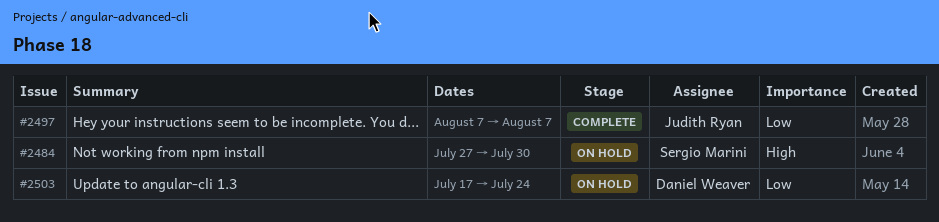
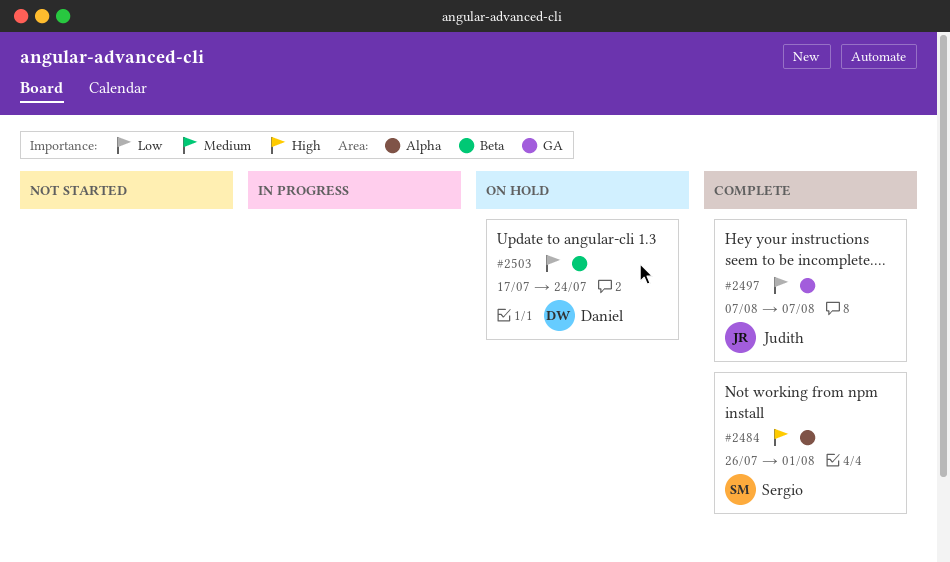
#2484, status: On hold -> Complete
#2484, start: Jul 27 -> Jul 26
#2484, due: Jul 30 -> Aug 1

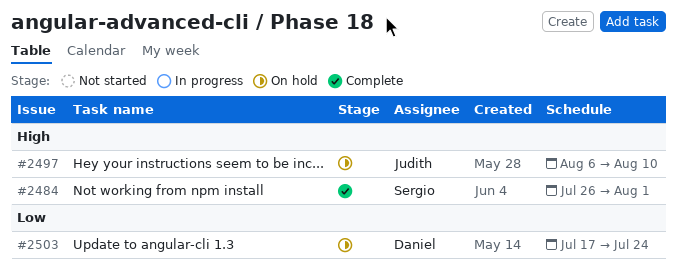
#2497, status: Complete -> On hold
#2497, priority: Low -> High
#2497, start: Aug 7 -> Aug 6
#2497, due: Aug 7 -> Aug 10

